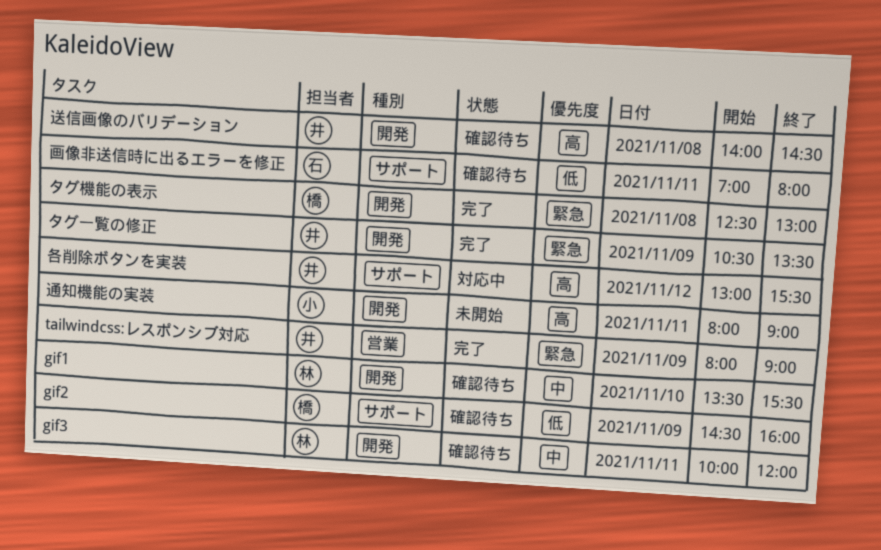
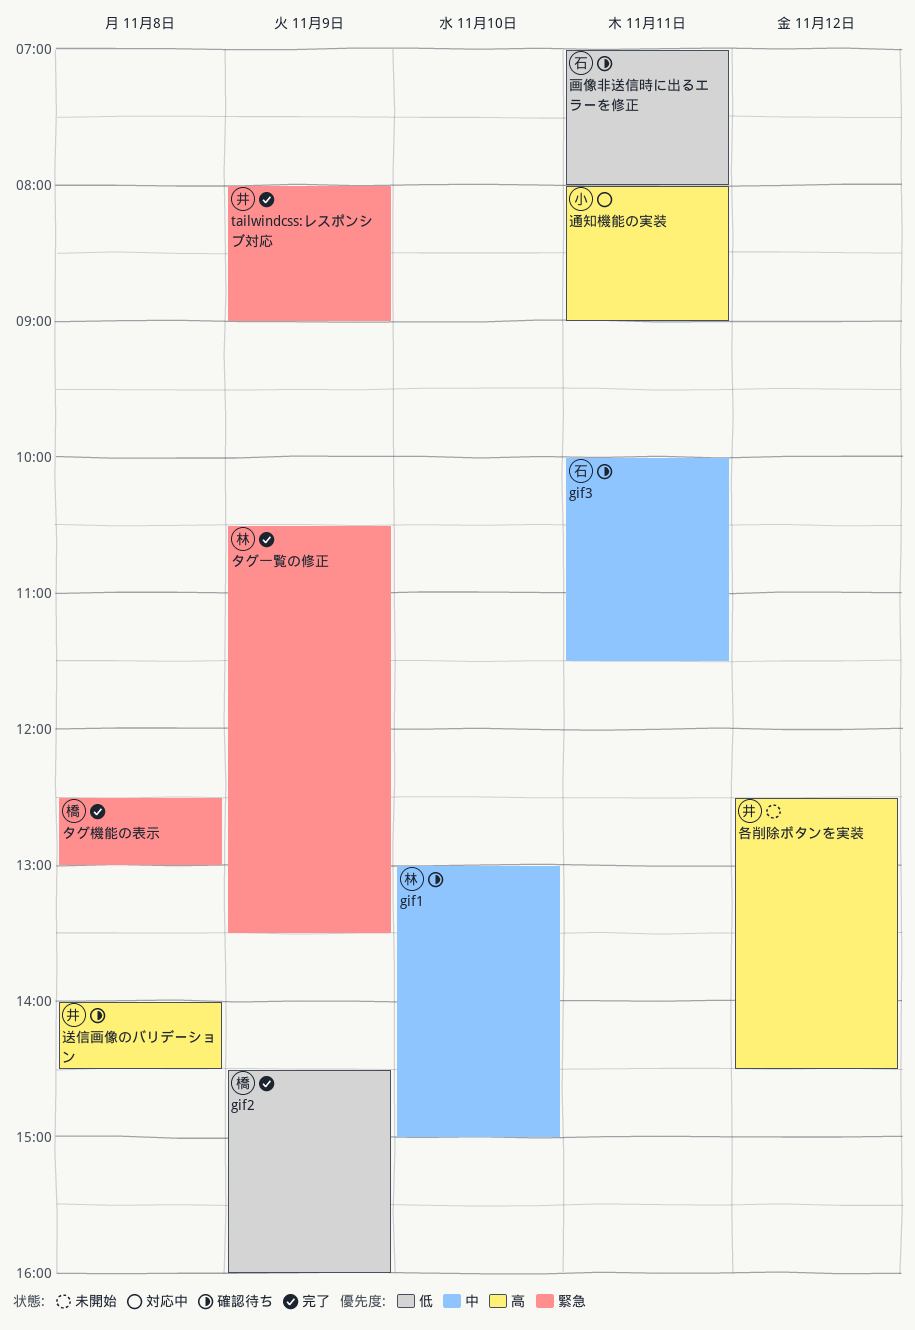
gif1, begins: 13:30 -> 13:00
gif1, ends: 15:30 -> 15:00
gif2, status: 確認待ち -> 完了
gif3, owner: 林 -> 石
gif3, ends: 12:00 -> 11:30
タグ一覧の修正, owner: 井 -> 林
各削除ボタンを実装, status: 対応中 -> 未開始
各削除ボタンを実装, begins: 13:00 -> 12:30
各削除ボタンを実装, ends: 15:30 -> 14:30
通知機能の実装, status: 未開始 -> 対応中

